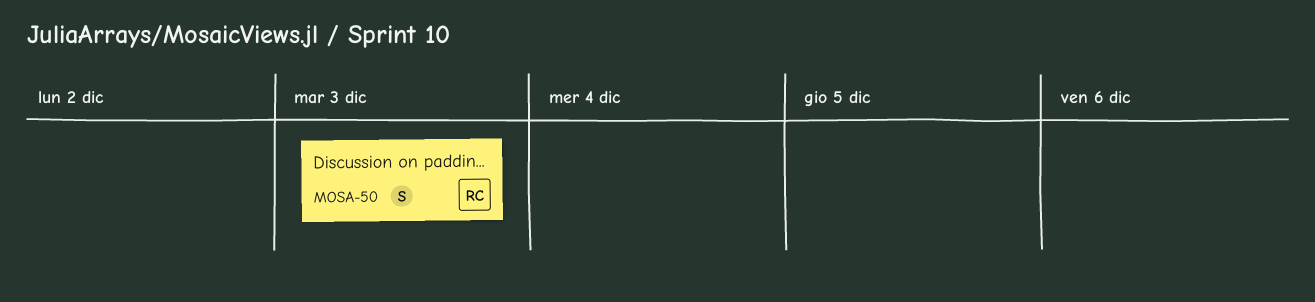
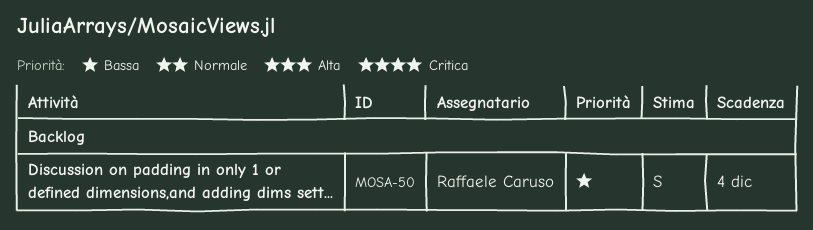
MOSA-50, due: Dec 3 -> Dec 4

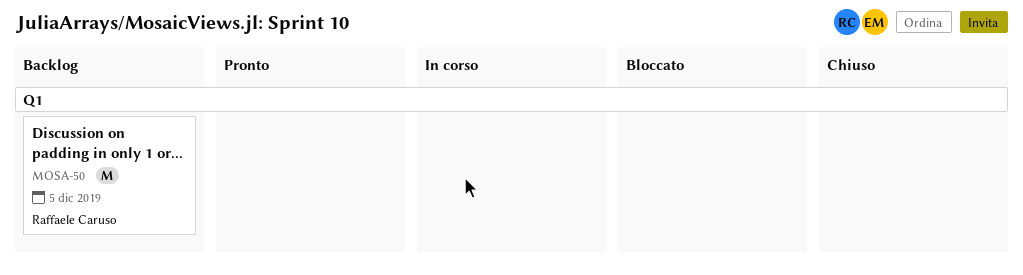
MOSA-50, estimate: S -> M
MOSA-50, due: Dec 4 -> Dec 5

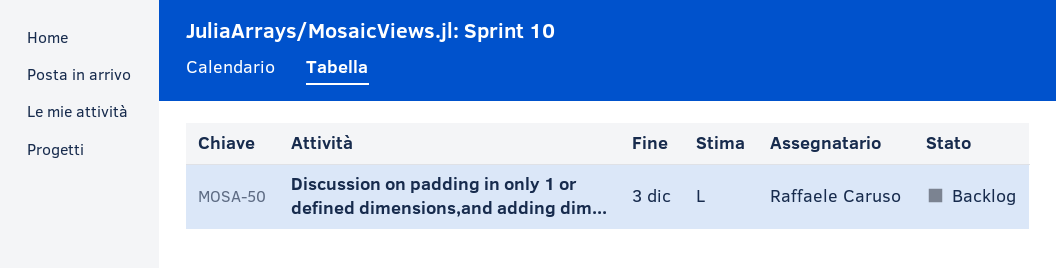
MOSA-50, estimate: M -> L
MOSA-50, due: Dec 5 -> Dec 3

